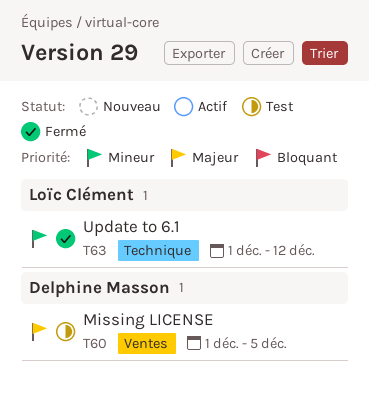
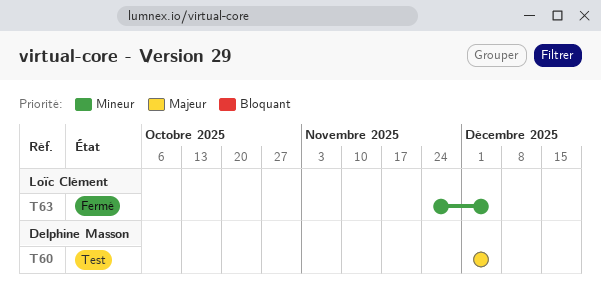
T63, start: Dec 1 -> Nov 24
T63, due: Dec 12 -> Dec 5

